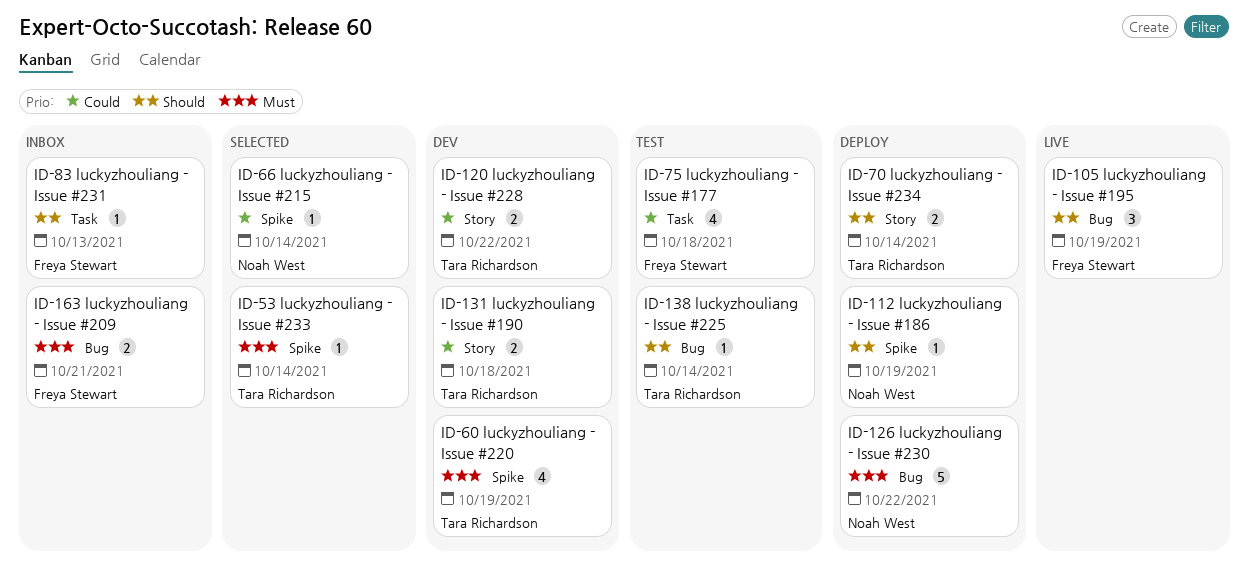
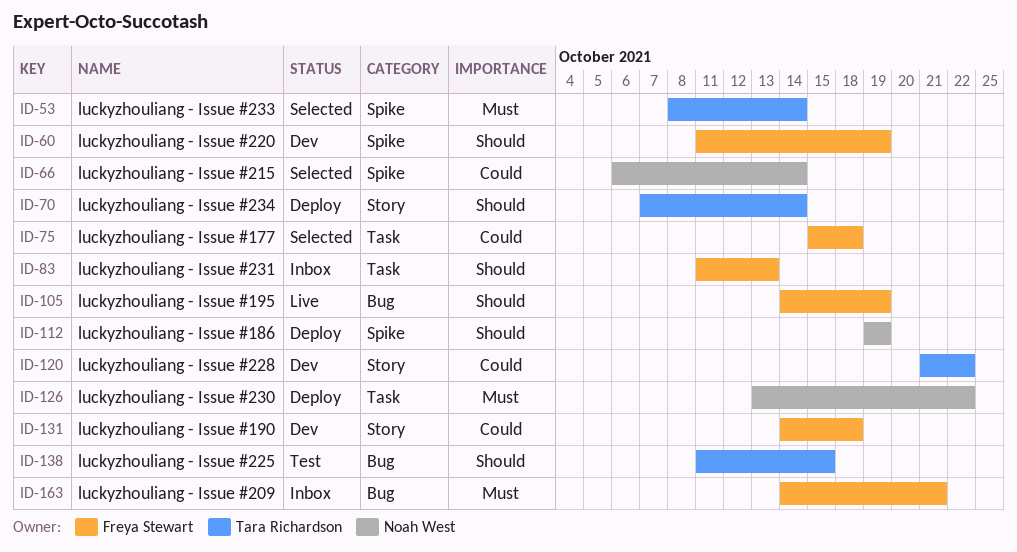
ID-60, owner: Tara Richardson -> Freya Stewart
ID-60, priority: Must -> Should
ID-75, status: Test -> Selected
ID-126, label: Bug -> Task
ID-131, owner: Tara Richardson -> Freya Stewart
ID-138, due: Oct 14 -> Oct 15

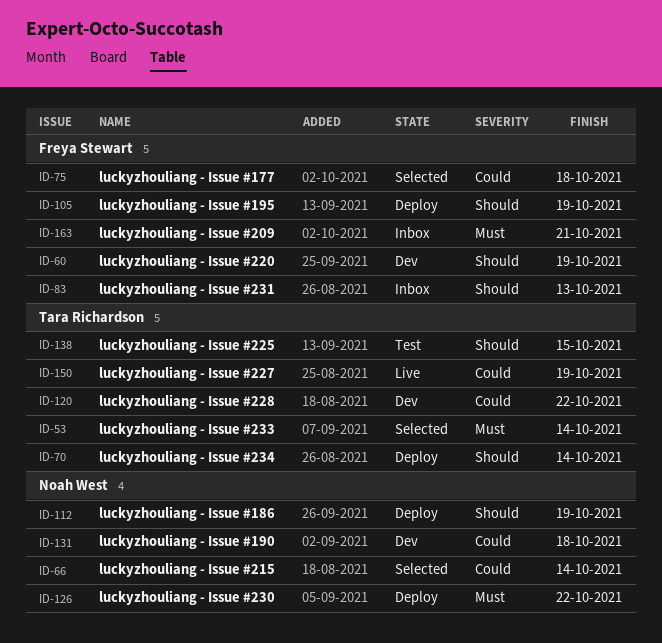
ID-105, status: Live -> Deploy
ID-131, owner: Freya Stewart -> Noah West
ID-150: none -> present

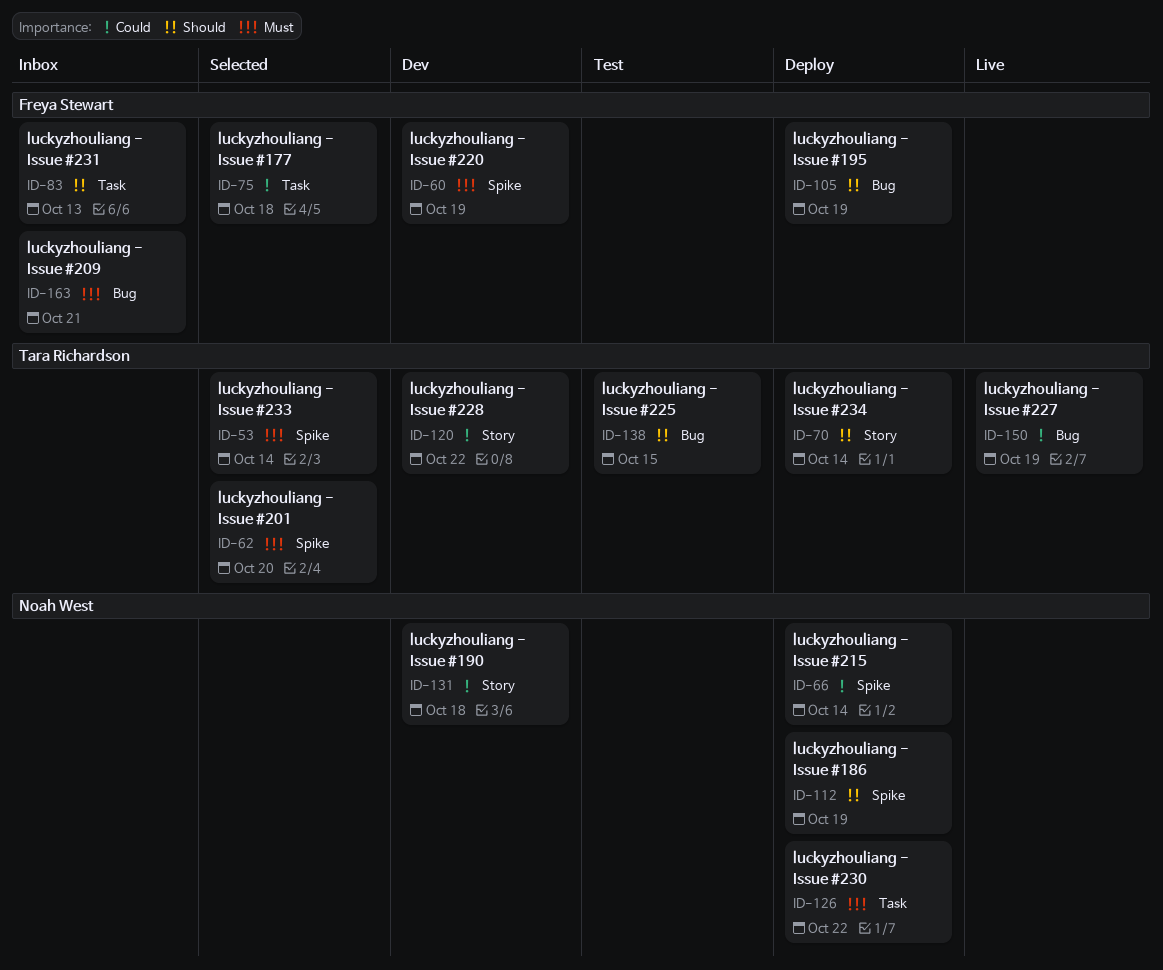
ID-60, priority: Should -> Must
ID-62: none -> present
ID-66, status: Selected -> Deploy

